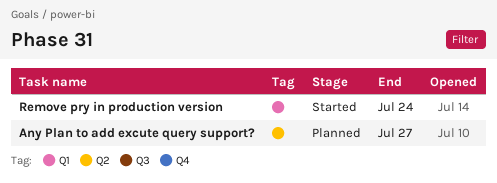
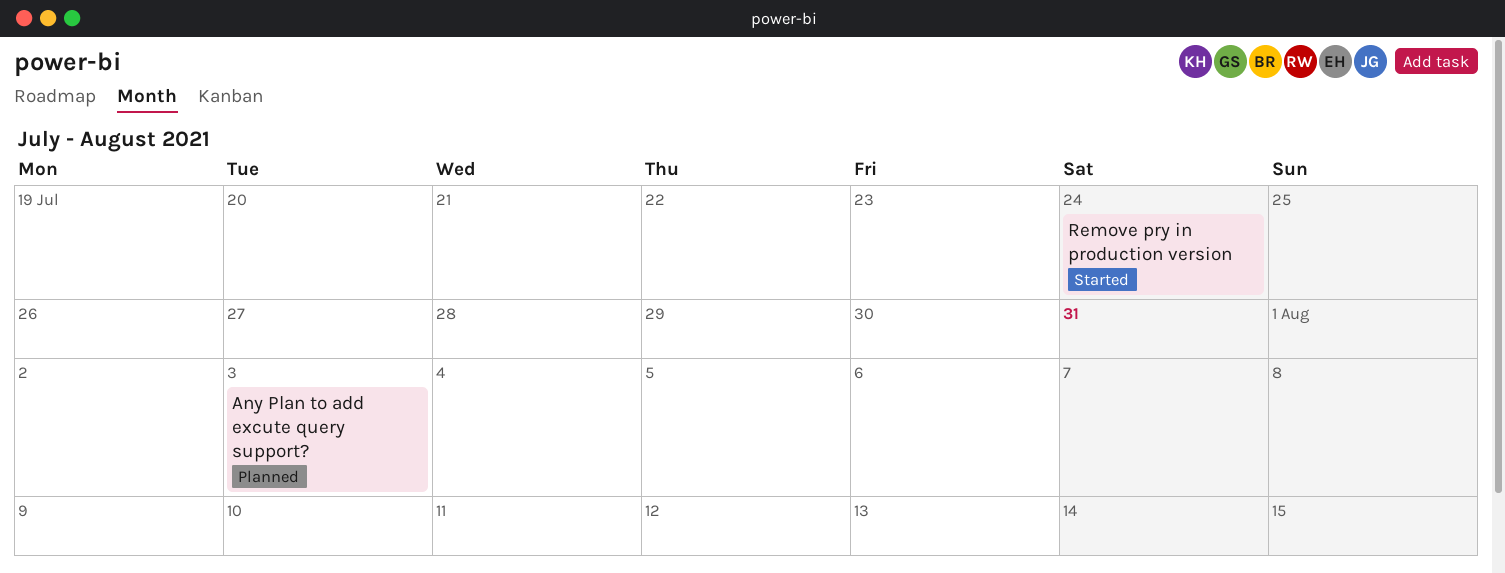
Any Plan to add excute query support?, due: Jul 27 -> Aug 3

